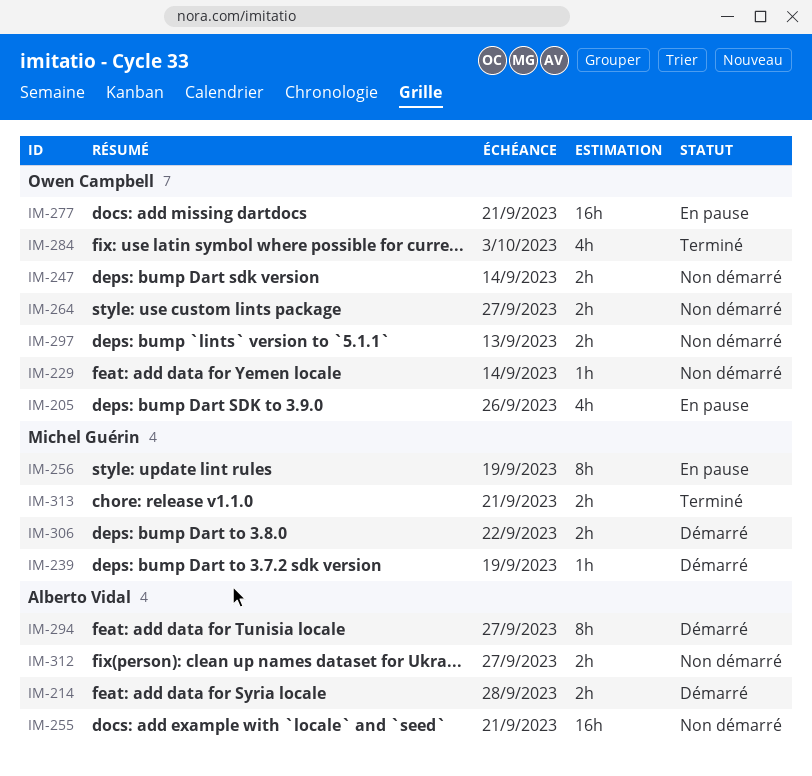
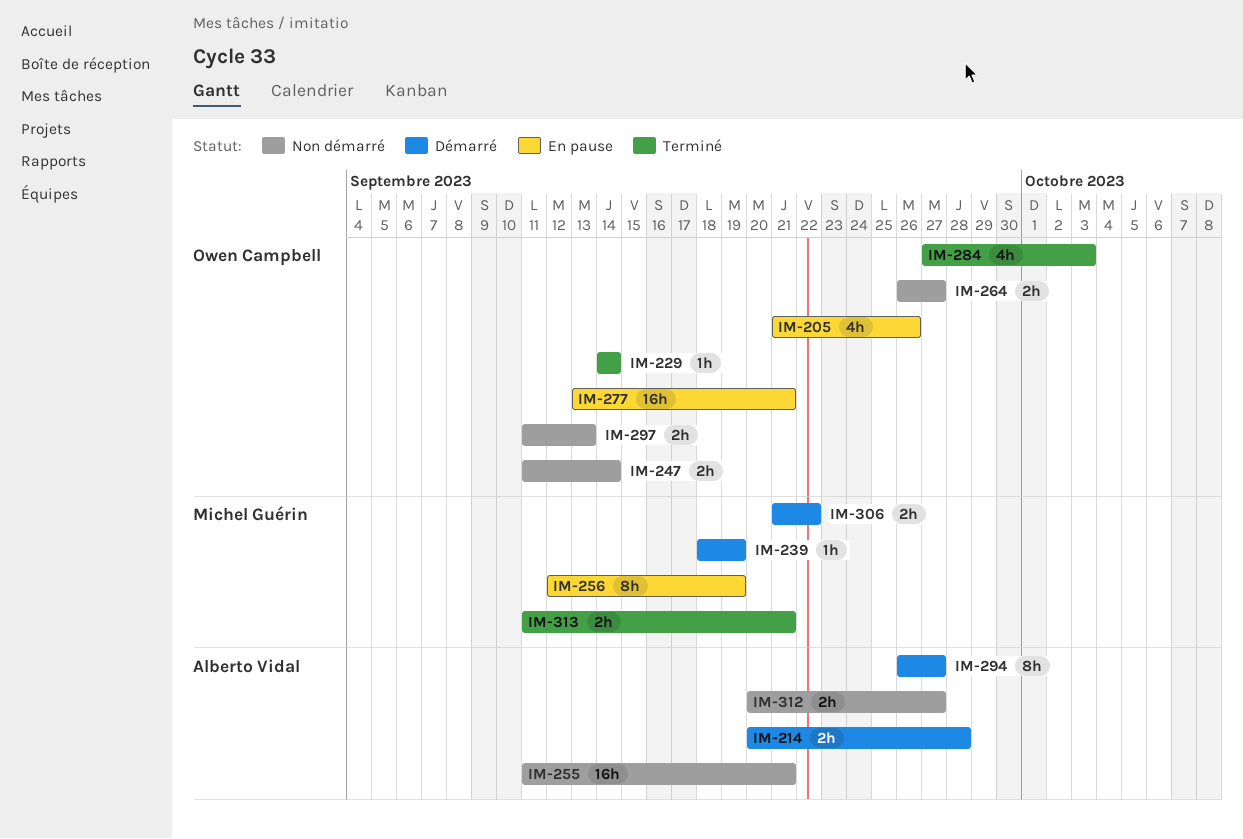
IM-229, status: Non démarré -> Terminé

